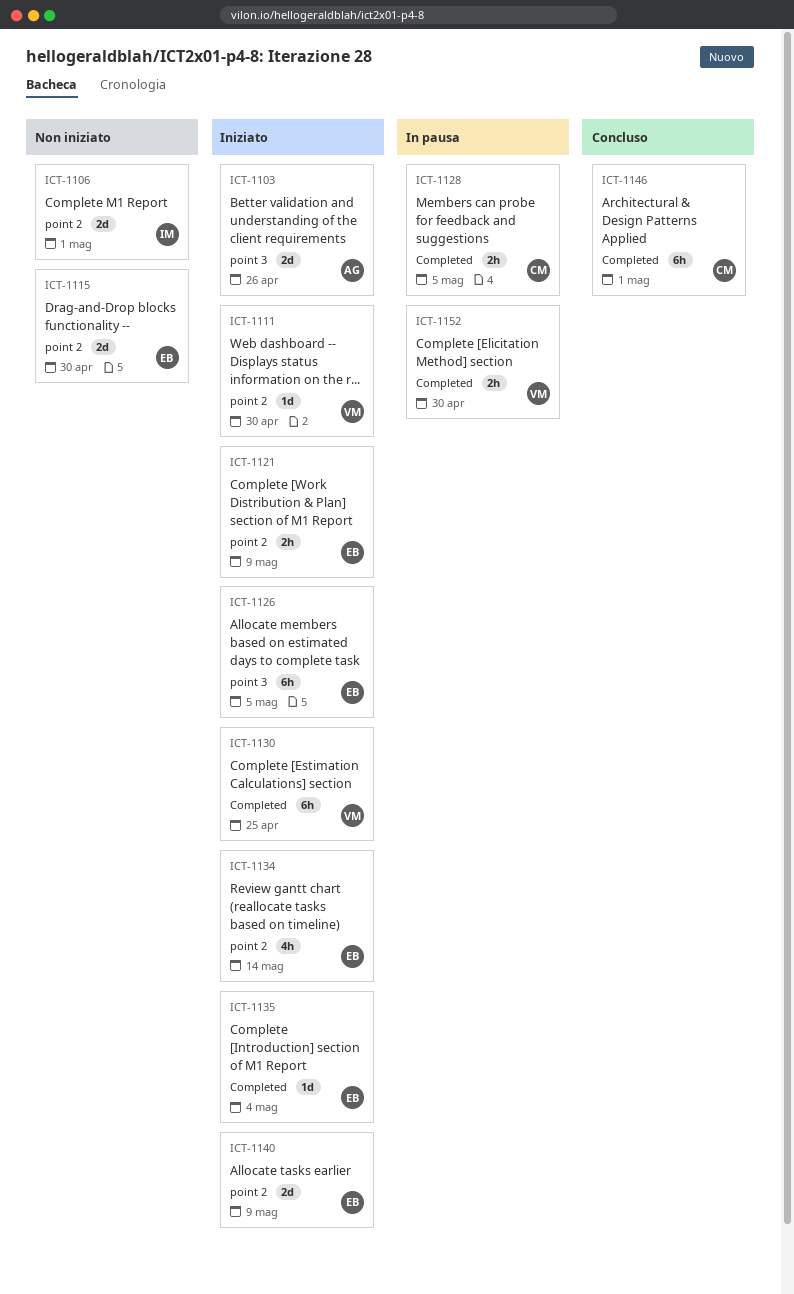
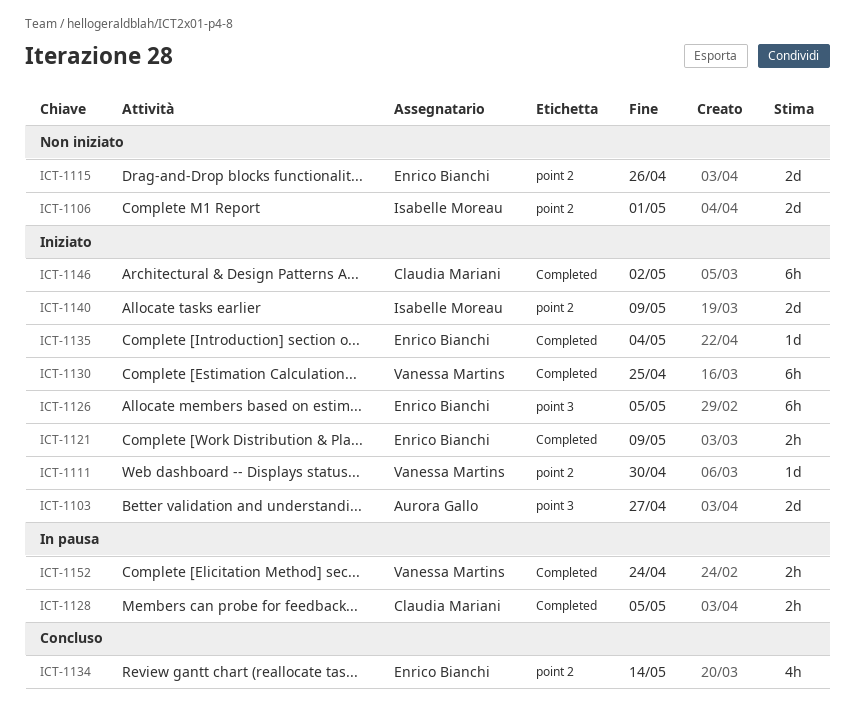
ICT-1103, due: Apr 26 -> Apr 27
ICT-1115, due: Apr 30 -> Apr 26
ICT-1121, label: point 2 -> Completed
ICT-1134, status: Iniziato -> Concluso
ICT-1140, owner: Enrico Bianchi -> Isabelle Moreau
ICT-1146, status: Concluso -> Iniziato
ICT-1146, due: May 1 -> May 2
ICT-1152, due: Apr 30 -> Apr 24

